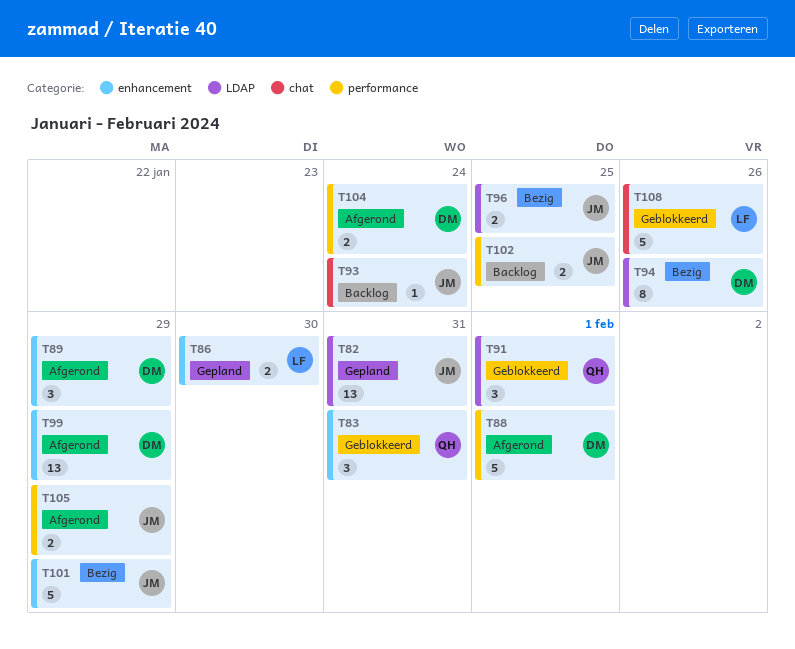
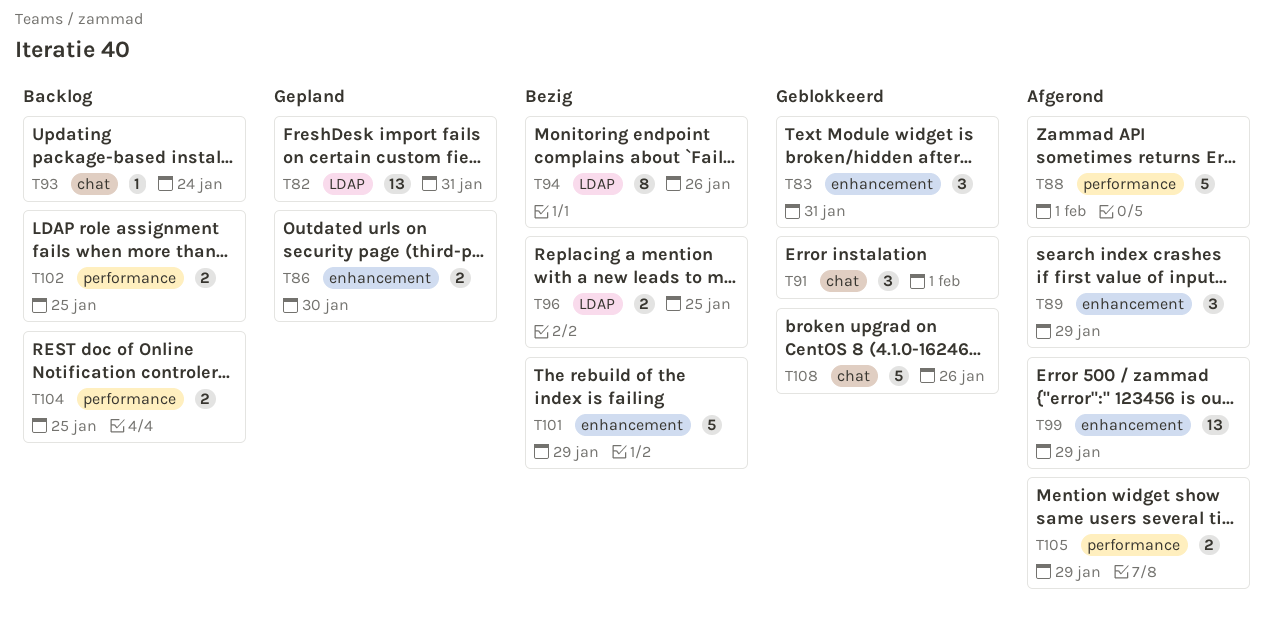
T91, label: LDAP -> chat
T104, status: Afgerond -> Backlog
T104, due: Jan 24 -> Jan 25

